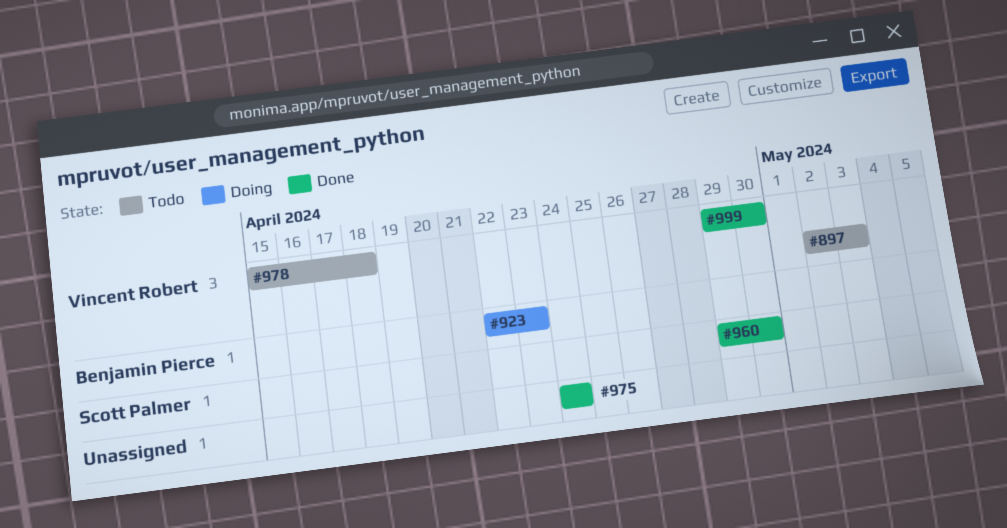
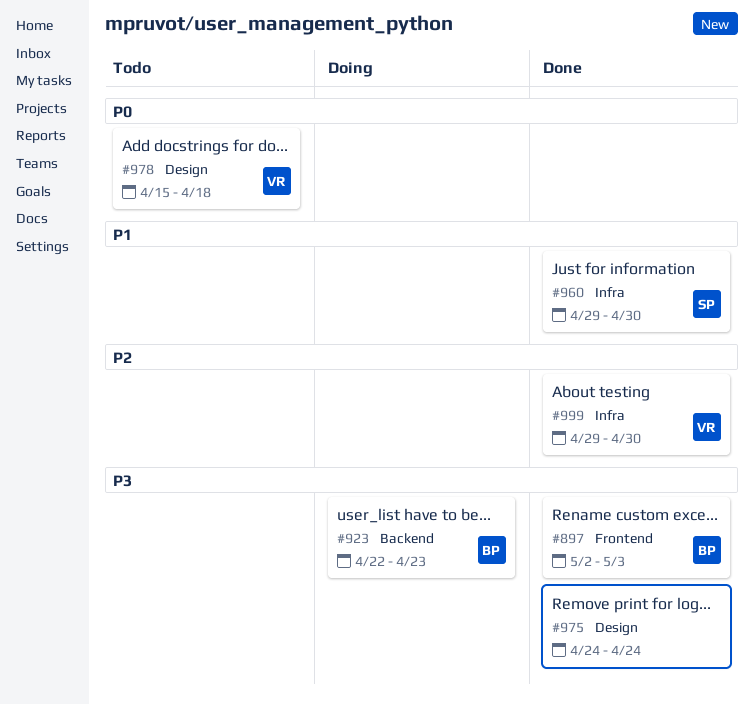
#897, status: Todo -> Done
#897, owner: Vincent Robert -> Benjamin Pierce

